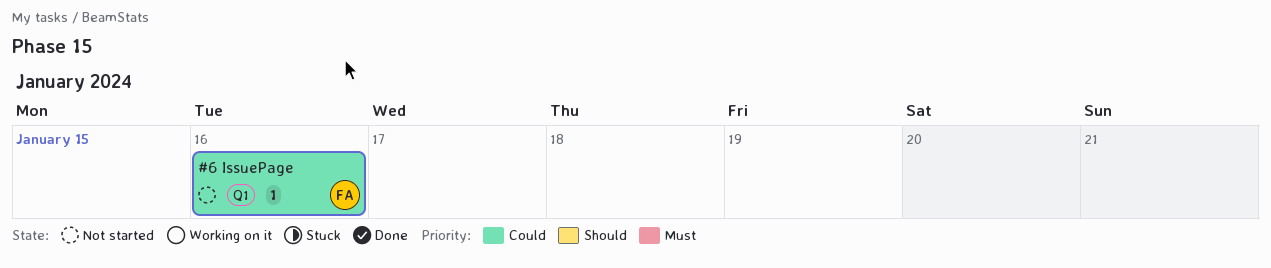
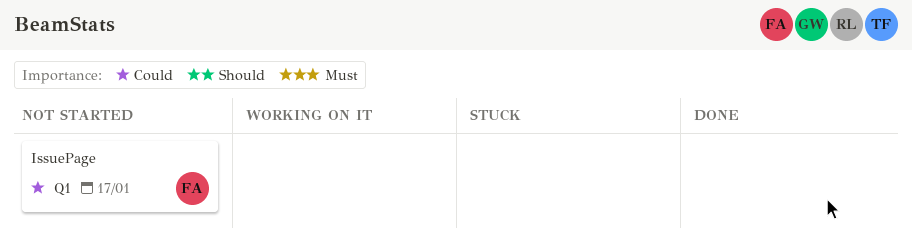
IssuePage, due: Jan 16 -> Jan 17

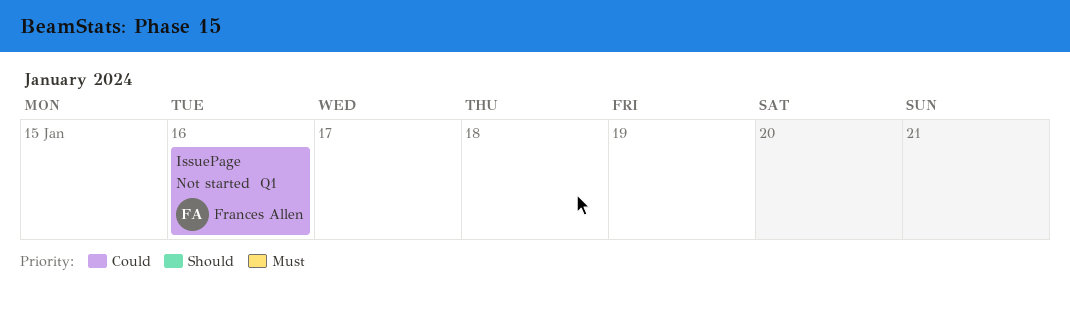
IssuePage, due: Jan 17 -> Jan 16

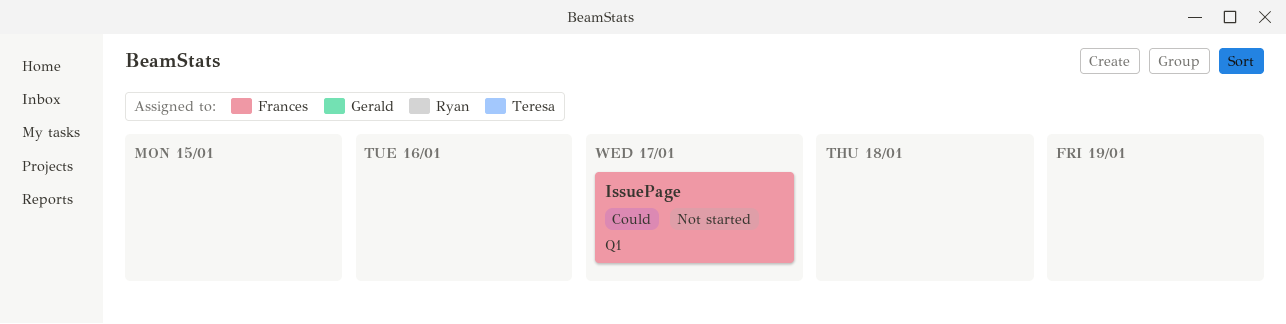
IssuePage, due: Jan 16 -> Jan 17

